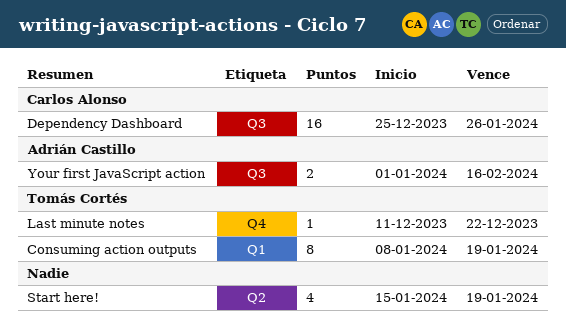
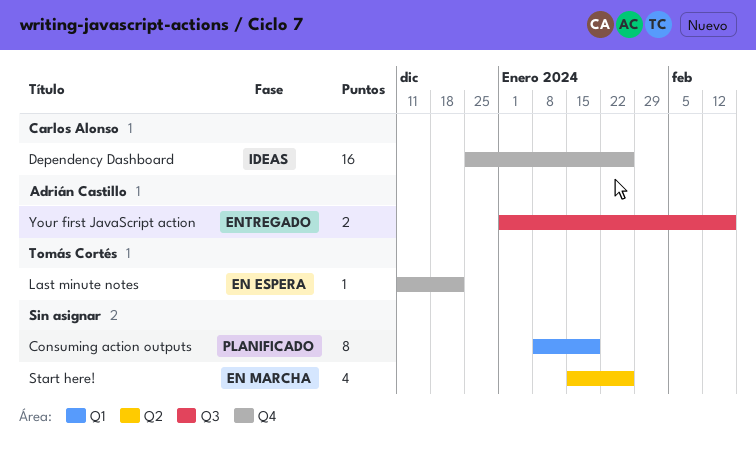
Consuming action outputs, owner: Tomás Cortés -> none
Dependency Dashboard, label: Q3 -> Q4
Start here!, due: Jan 19 -> Jan 26

